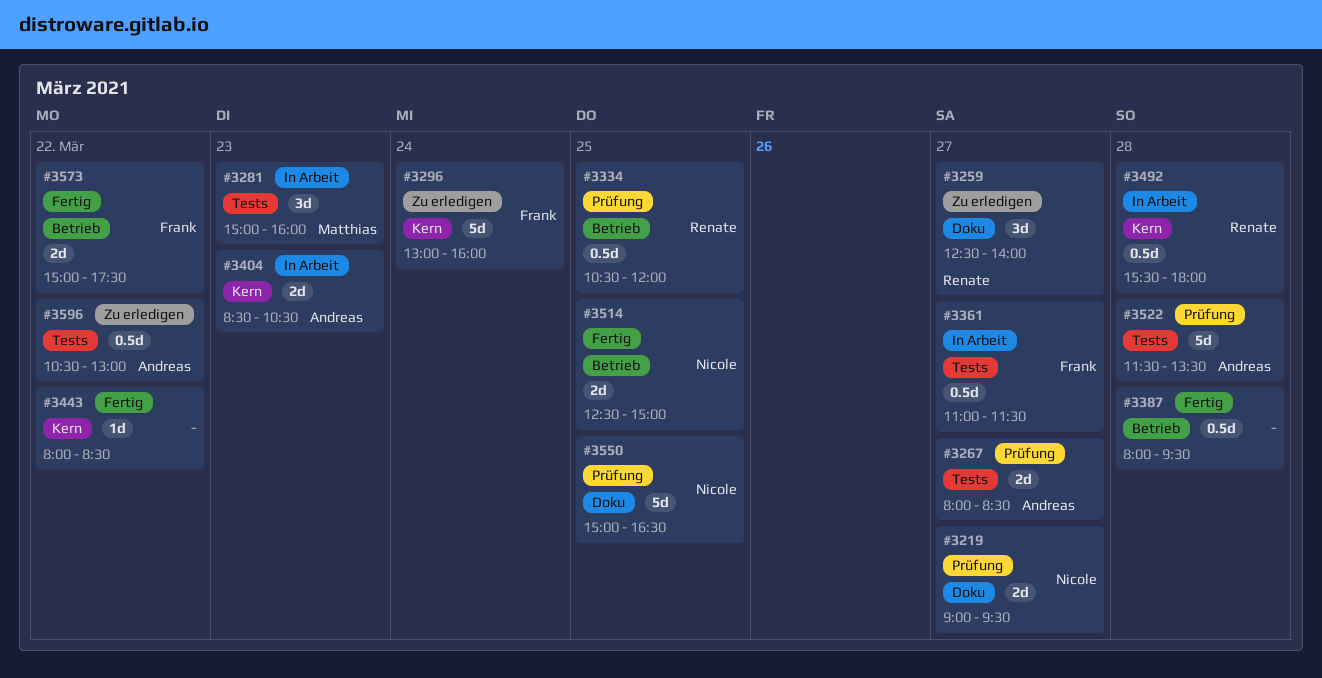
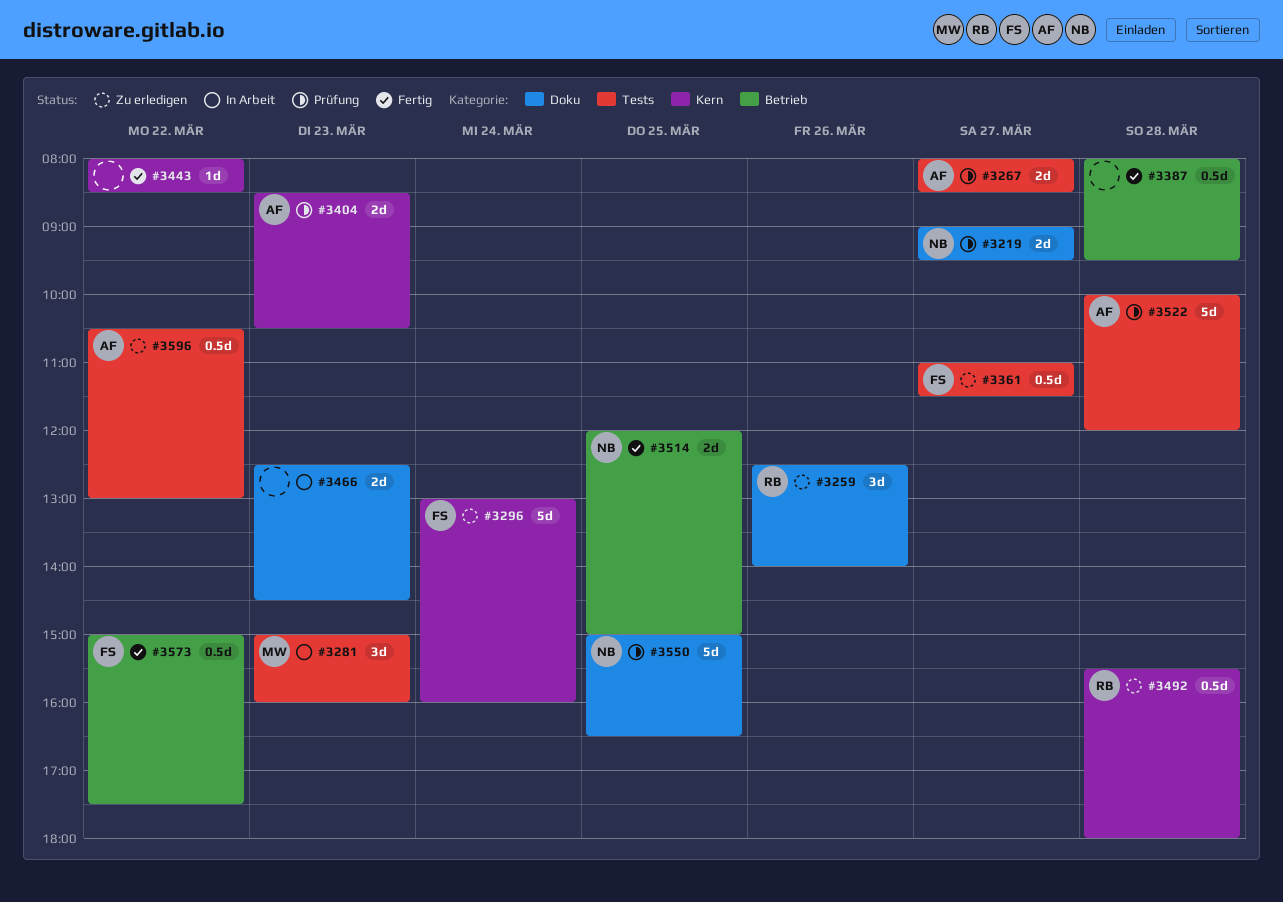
#3259, day: Mar 27 -> Mar 26
#3334: present -> none
#3361, status: In Arbeit -> Zu erledigen
#3404, status: In Arbeit -> Prüfung
#3466: none -> present
#3492, status: In Arbeit -> Zu erledigen
#3514, begins: 12:30 -> 12:00
#3522, begins: 11:30 -> 10:00
#3522, ends: 13:30 -> 12:00
#3573, estimate: 2d -> 0.5d

